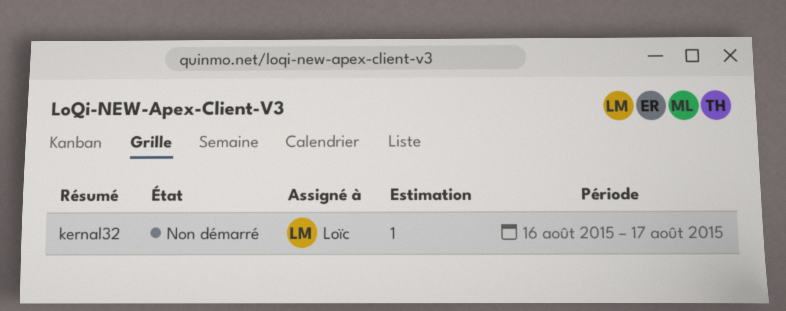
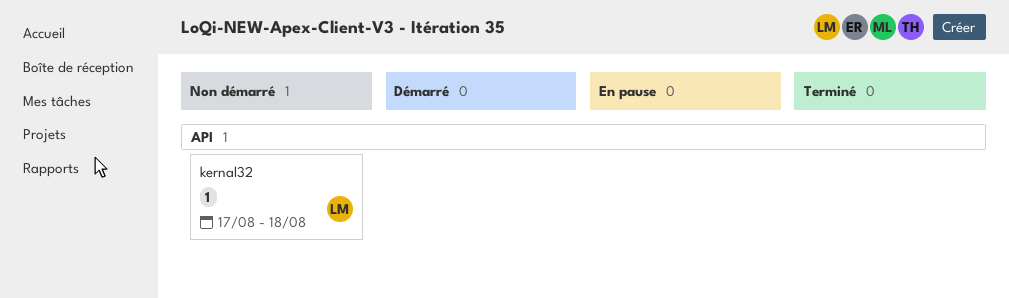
kernal32, start: Aug 16 -> Aug 17
kernal32, due: Aug 17 -> Aug 18

